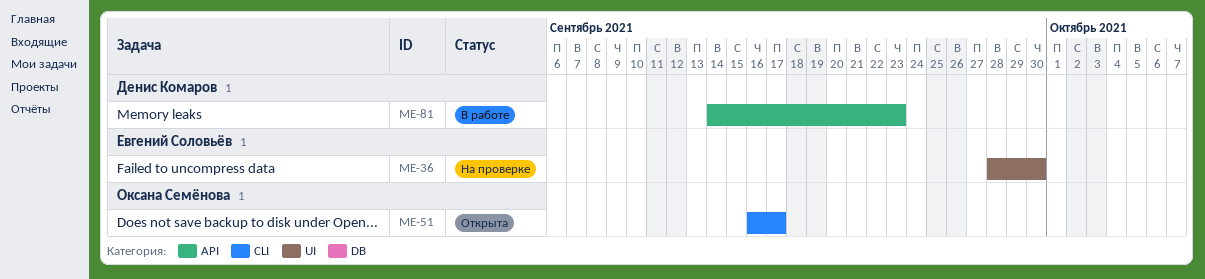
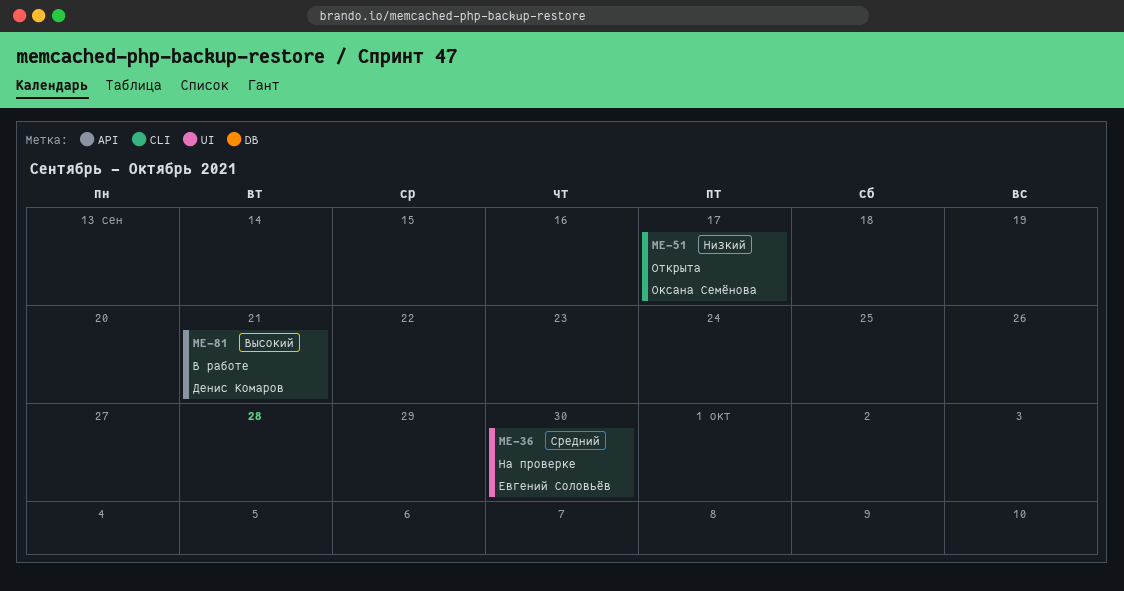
ME-81, due: Sep 23 -> Sep 21

